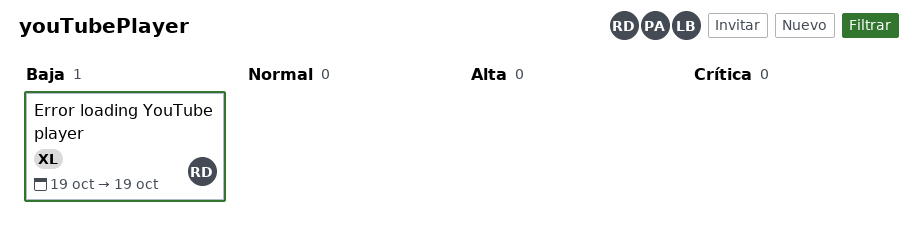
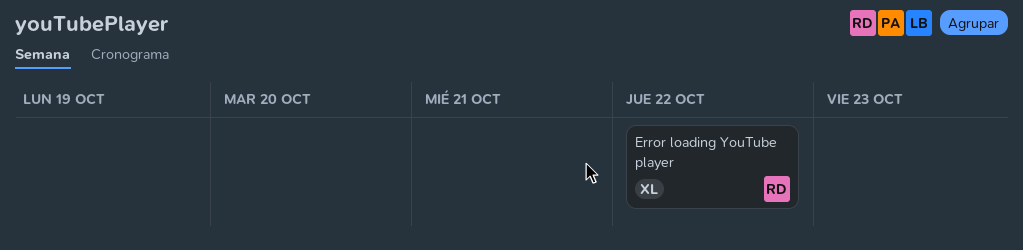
Error loading YouTube player, due: Oct 19 -> Oct 22

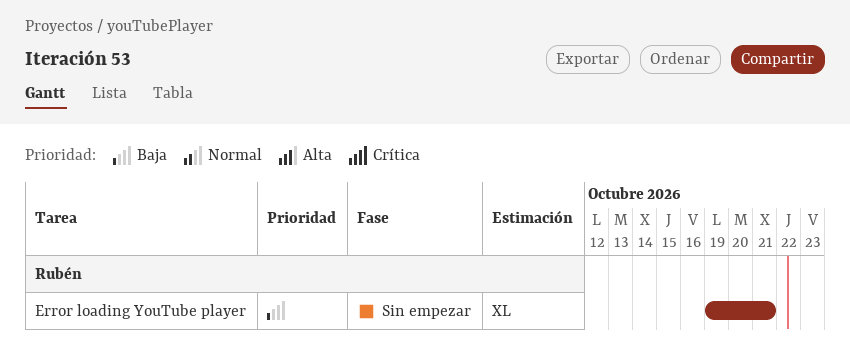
Error loading YouTube player, due: Oct 22 -> Oct 21

